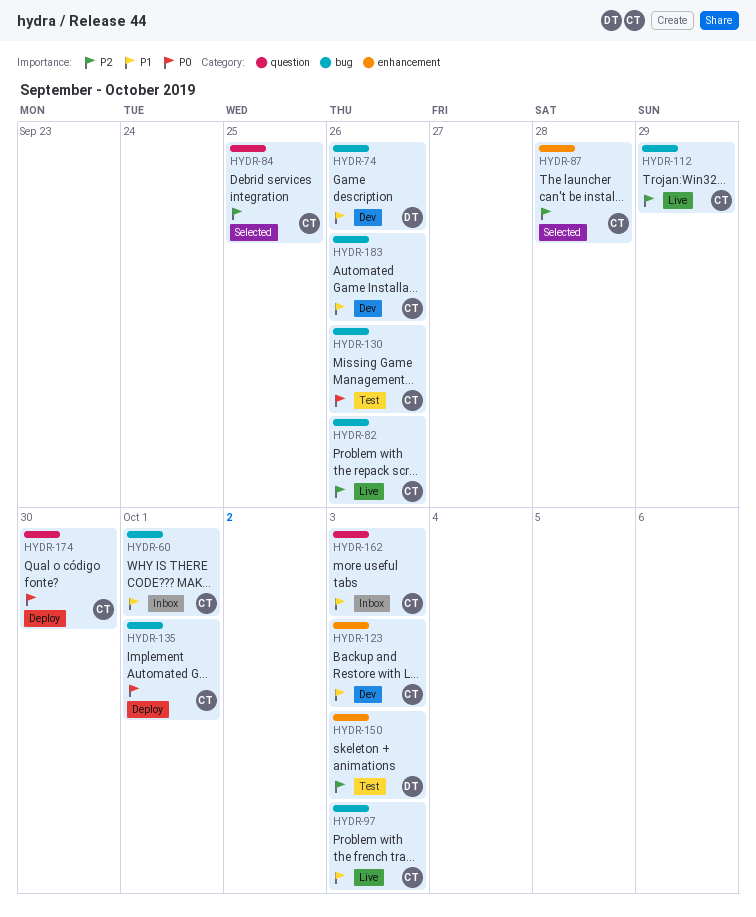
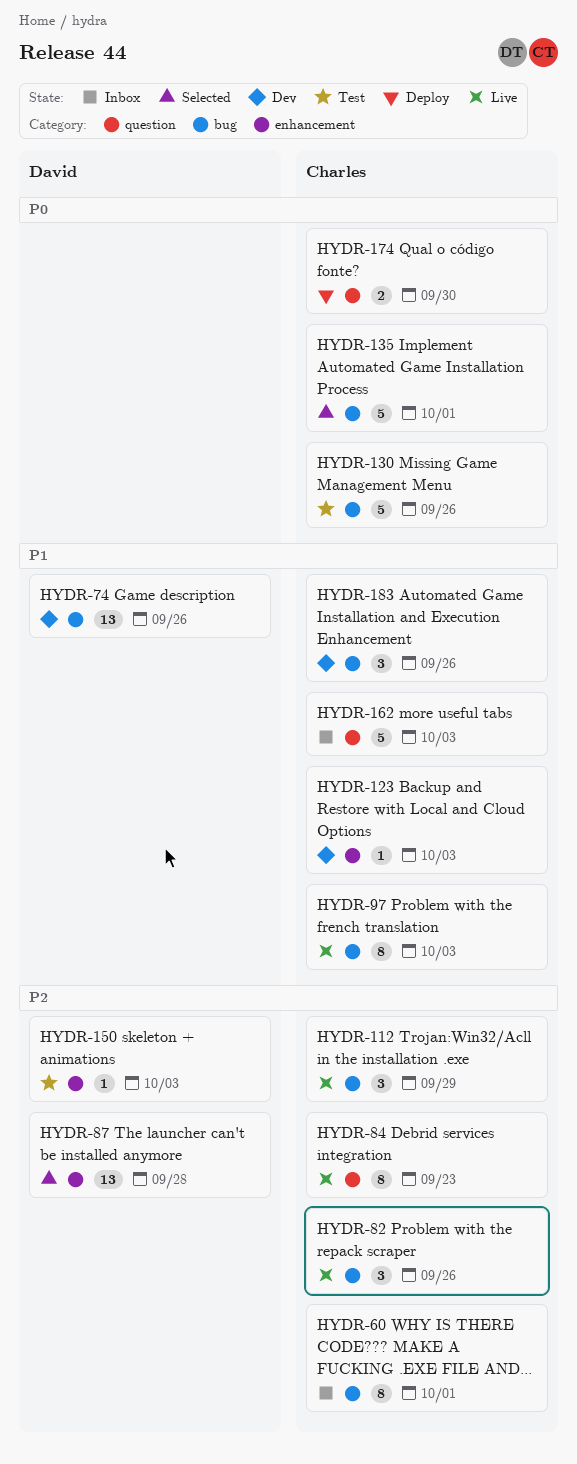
HYDR-60, priority: P1 -> P2
HYDR-84, status: Selected -> Live
HYDR-84, due: Sep 25 -> Sep 23
HYDR-87, owner: Charles -> David
HYDR-135, status: Deploy -> Selected

